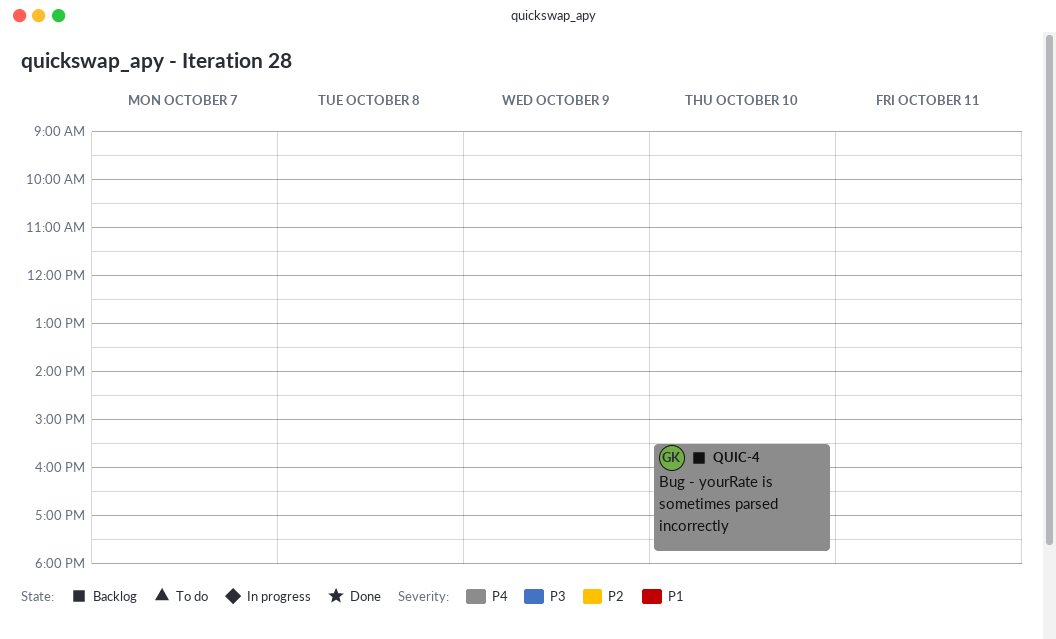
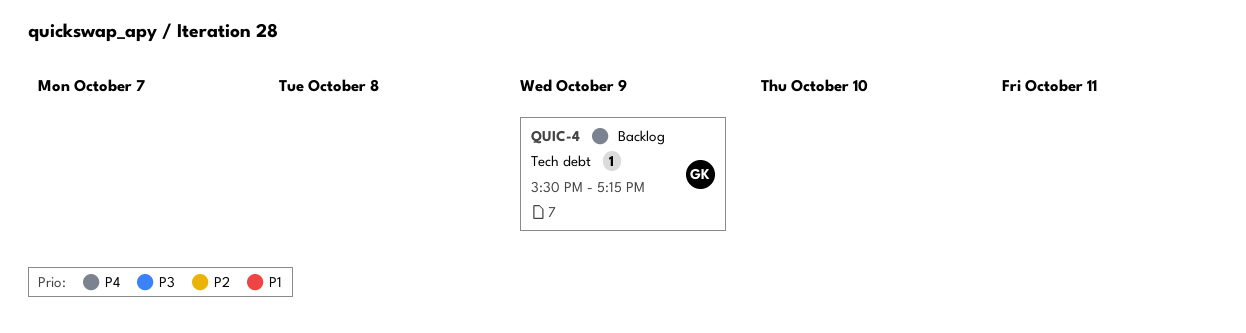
QUIC-4, day: Oct 10 -> Oct 9
QUIC-4, ends: 17:45 -> 17:15

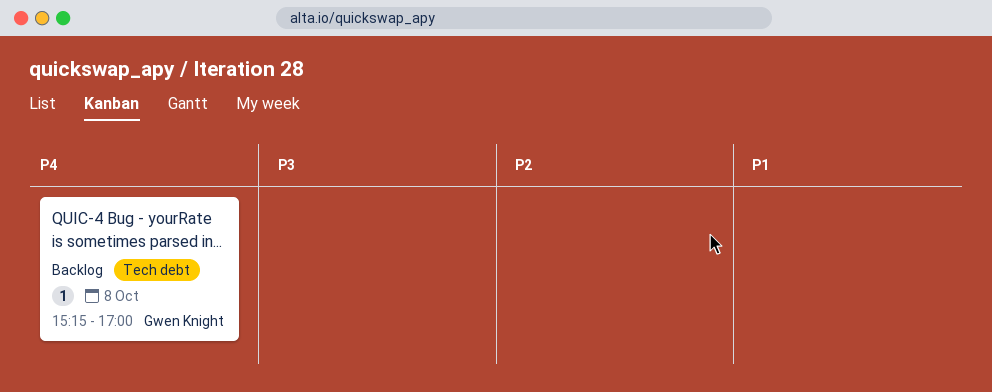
QUIC-4, day: Oct 9 -> Oct 8
QUIC-4, begins: 15:30 -> 15:15
QUIC-4, ends: 17:15 -> 17:00

